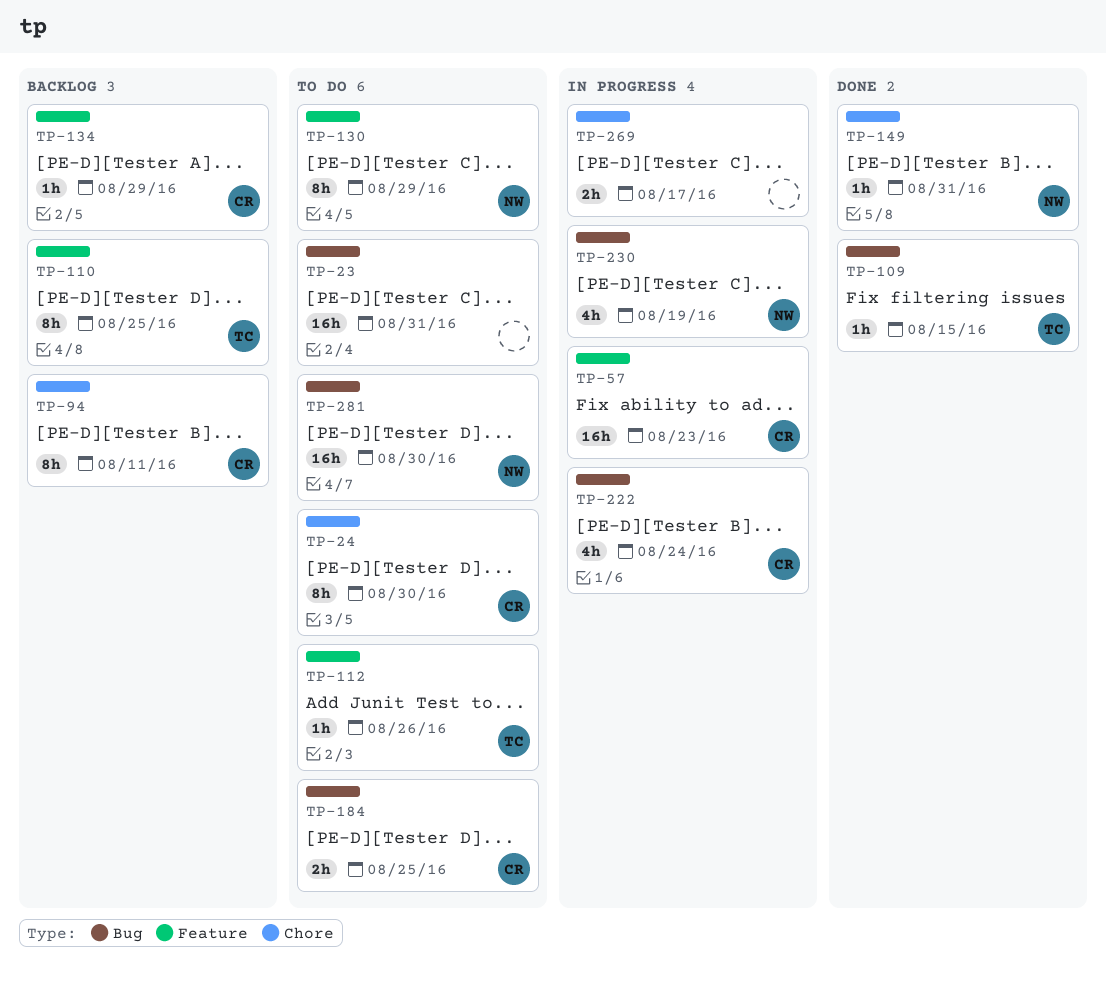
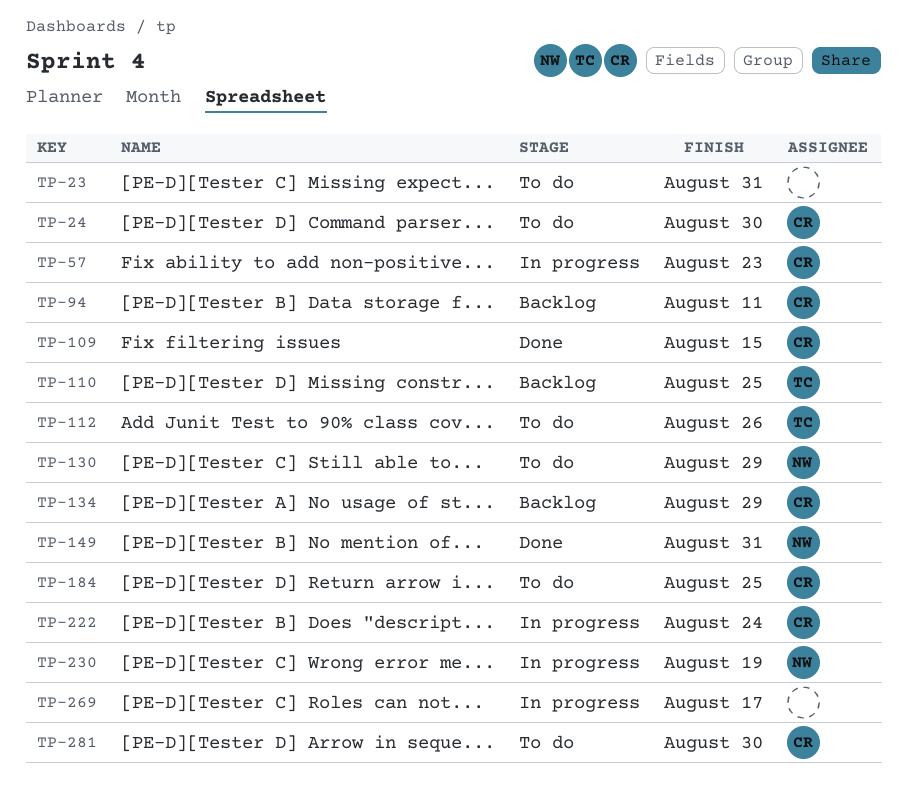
TP-109, owner: TC -> CR
TP-281, owner: NW -> CR

